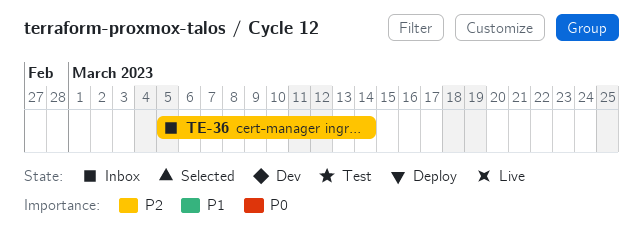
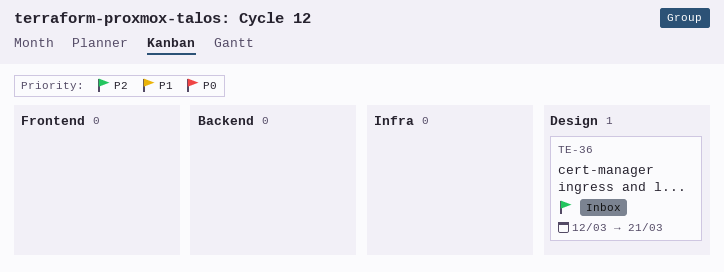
TE-36, start: Mar 5 -> Mar 12
TE-36, due: Mar 14 -> Mar 21

